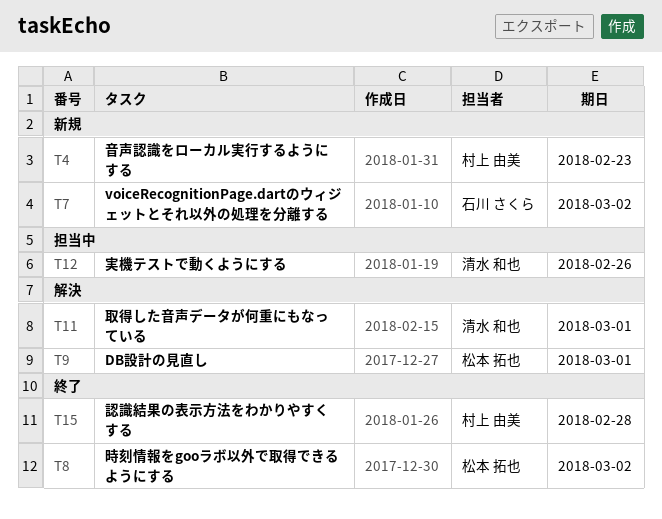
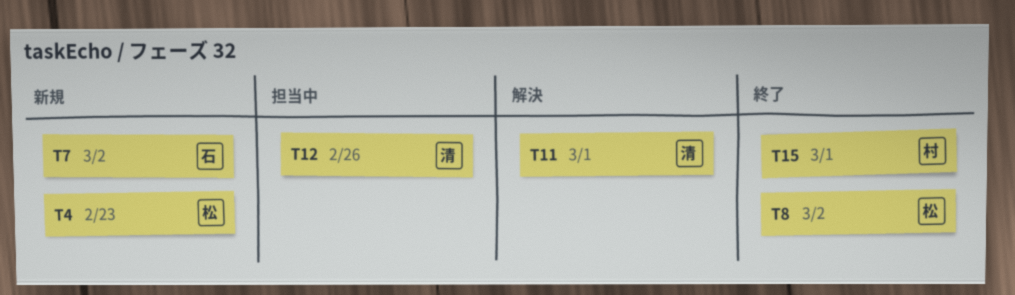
T4, owner: 村上 由美 -> 松本 拓也
T9: present -> none
T15, due: Feb 28 -> Mar 1

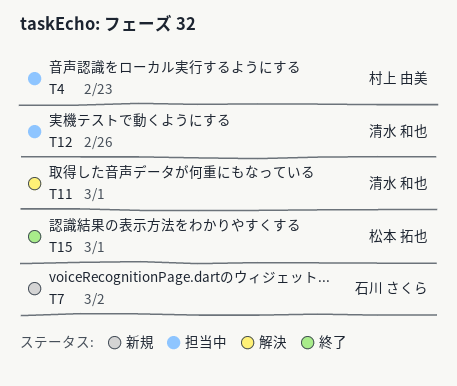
T4, status: 新規 -> 担当中
T4, owner: 松本 拓也 -> 村上 由美
T8: present -> none
T15, owner: 村上 由美 -> 松本 拓也

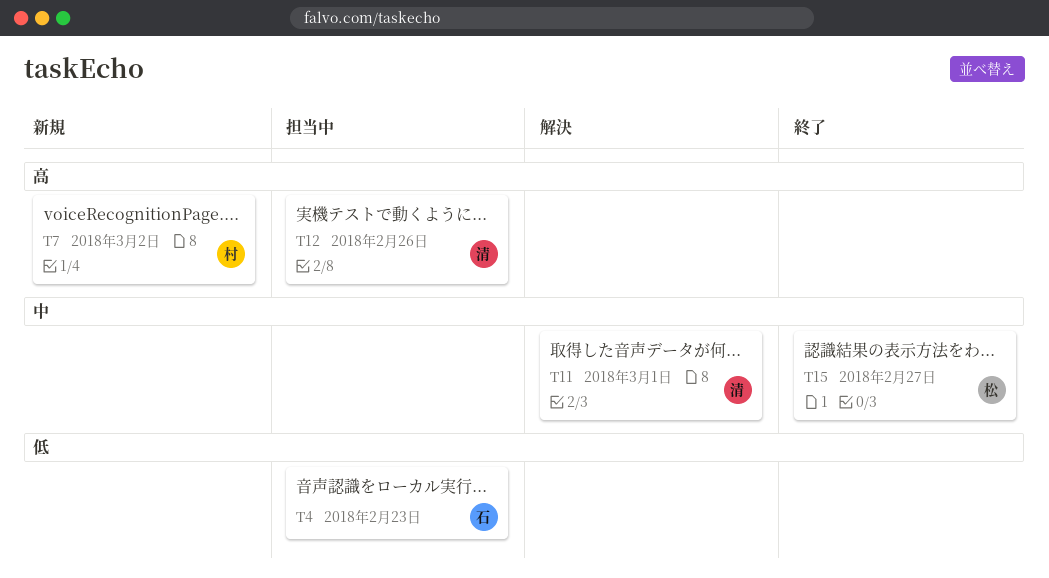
T4, owner: 村上 由美 -> 石川 さくら
T7, owner: 石川 さくら -> 村上 由美
T15, due: Mar 1 -> Feb 27

